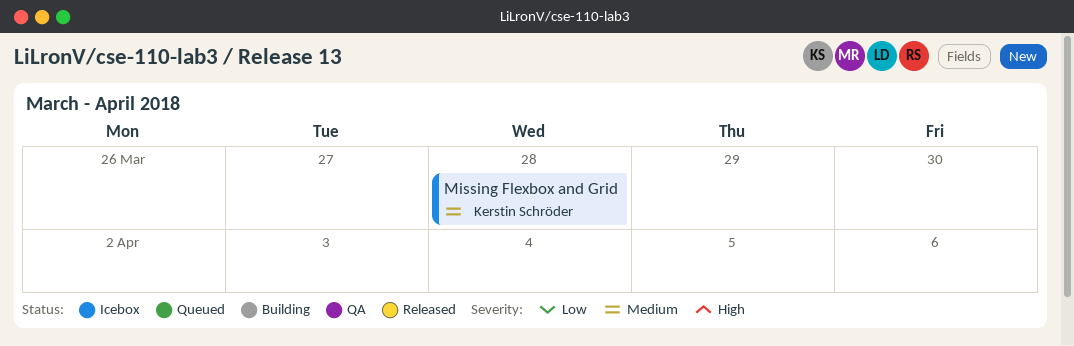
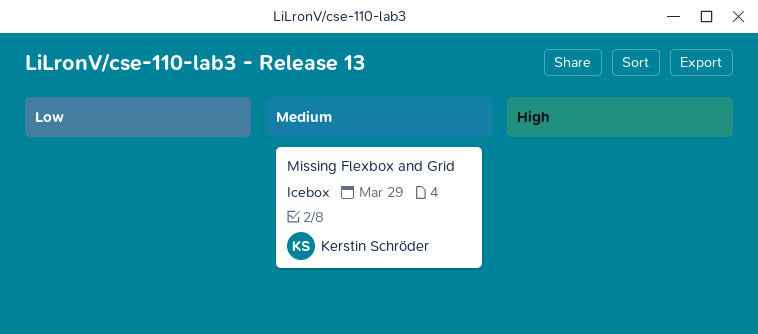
Missing Flexbox and Grid, due: Mar 28 -> Mar 29

